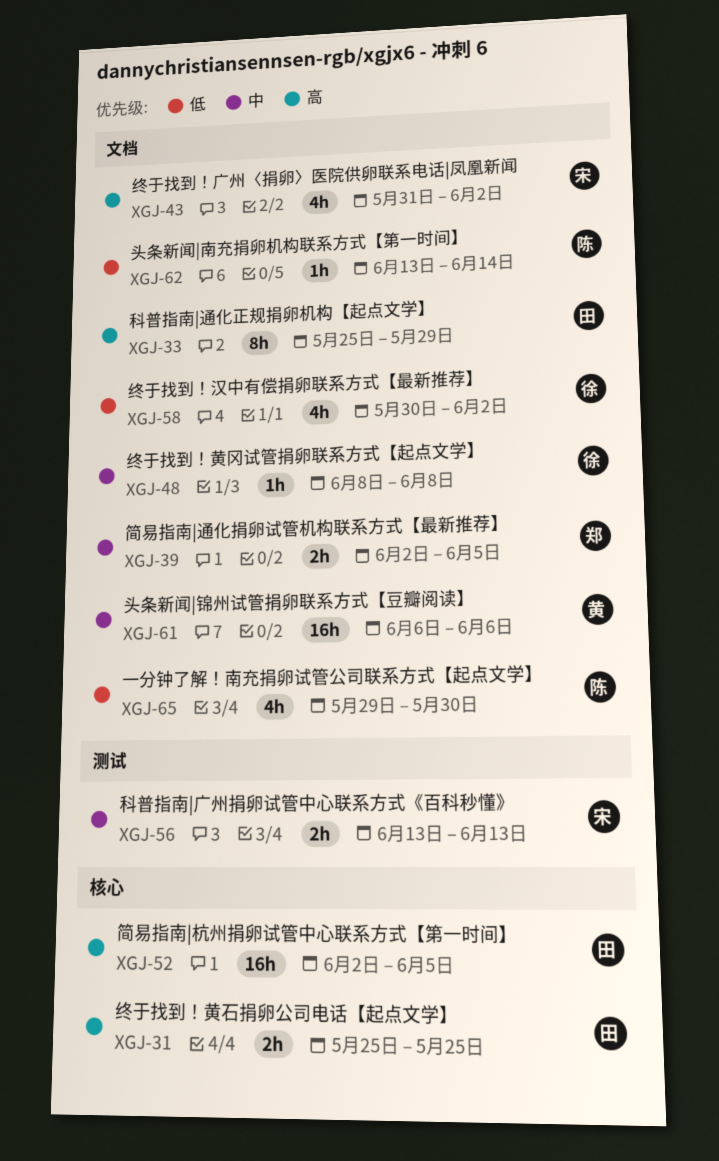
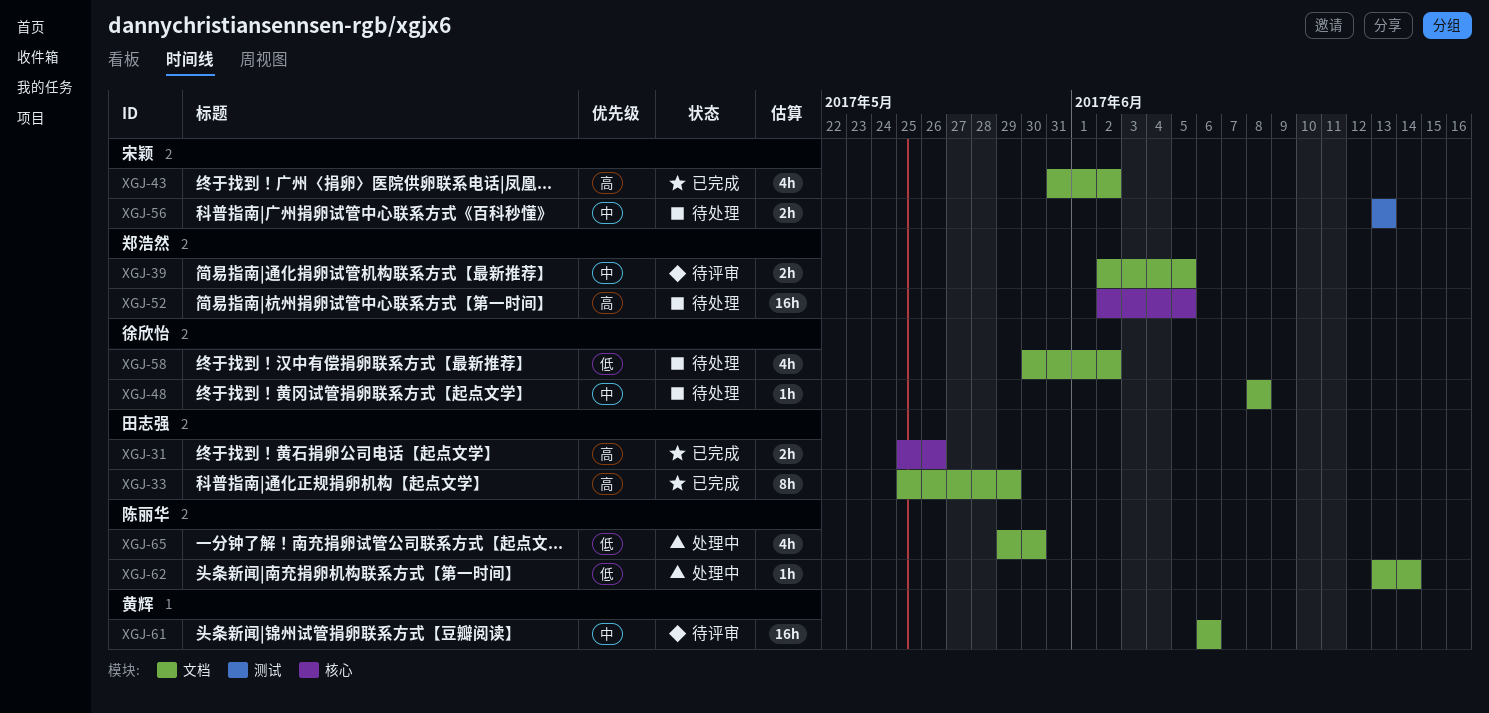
XGJ-31, due: May 25 -> May 26
XGJ-52, owner: 田志强 -> 郑浩然

